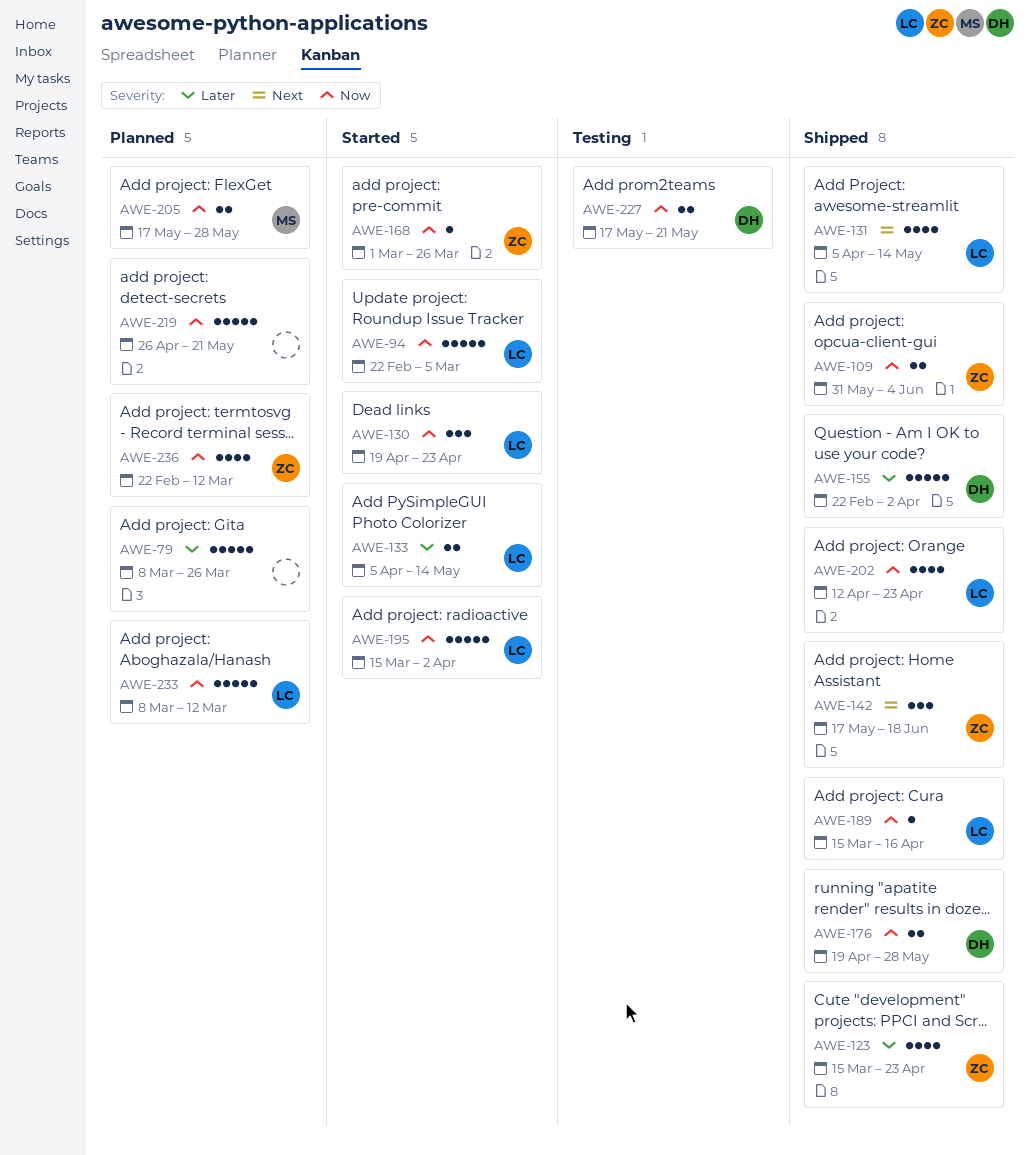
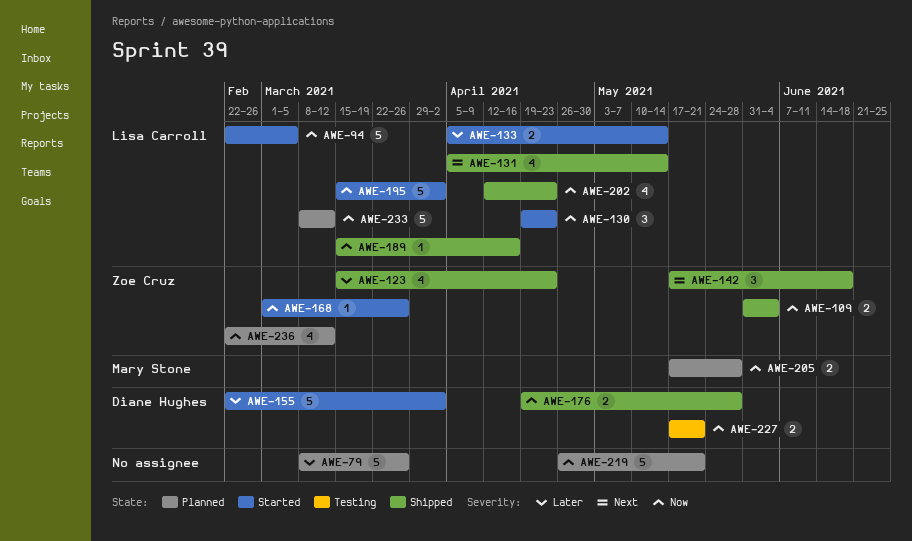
AWE-155, status: Shipped -> Started

